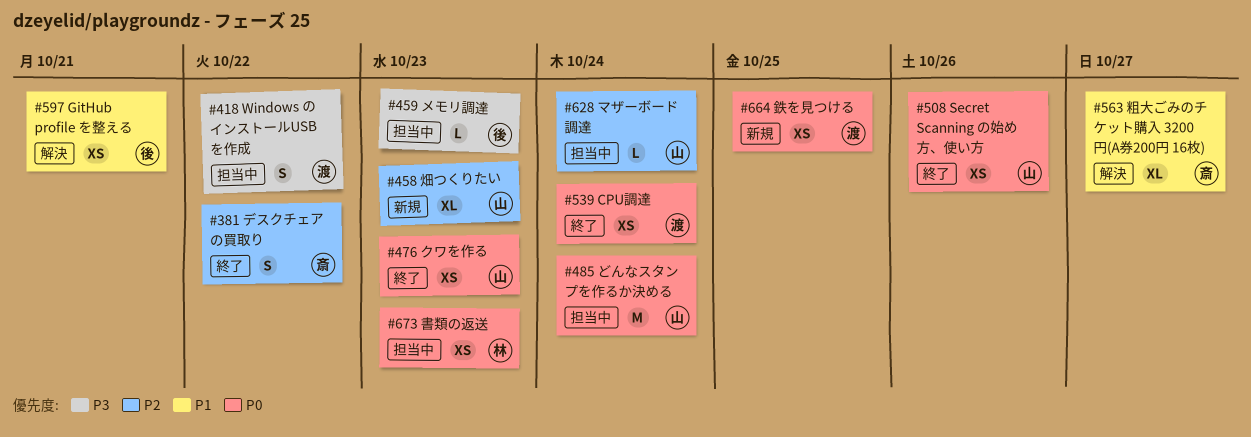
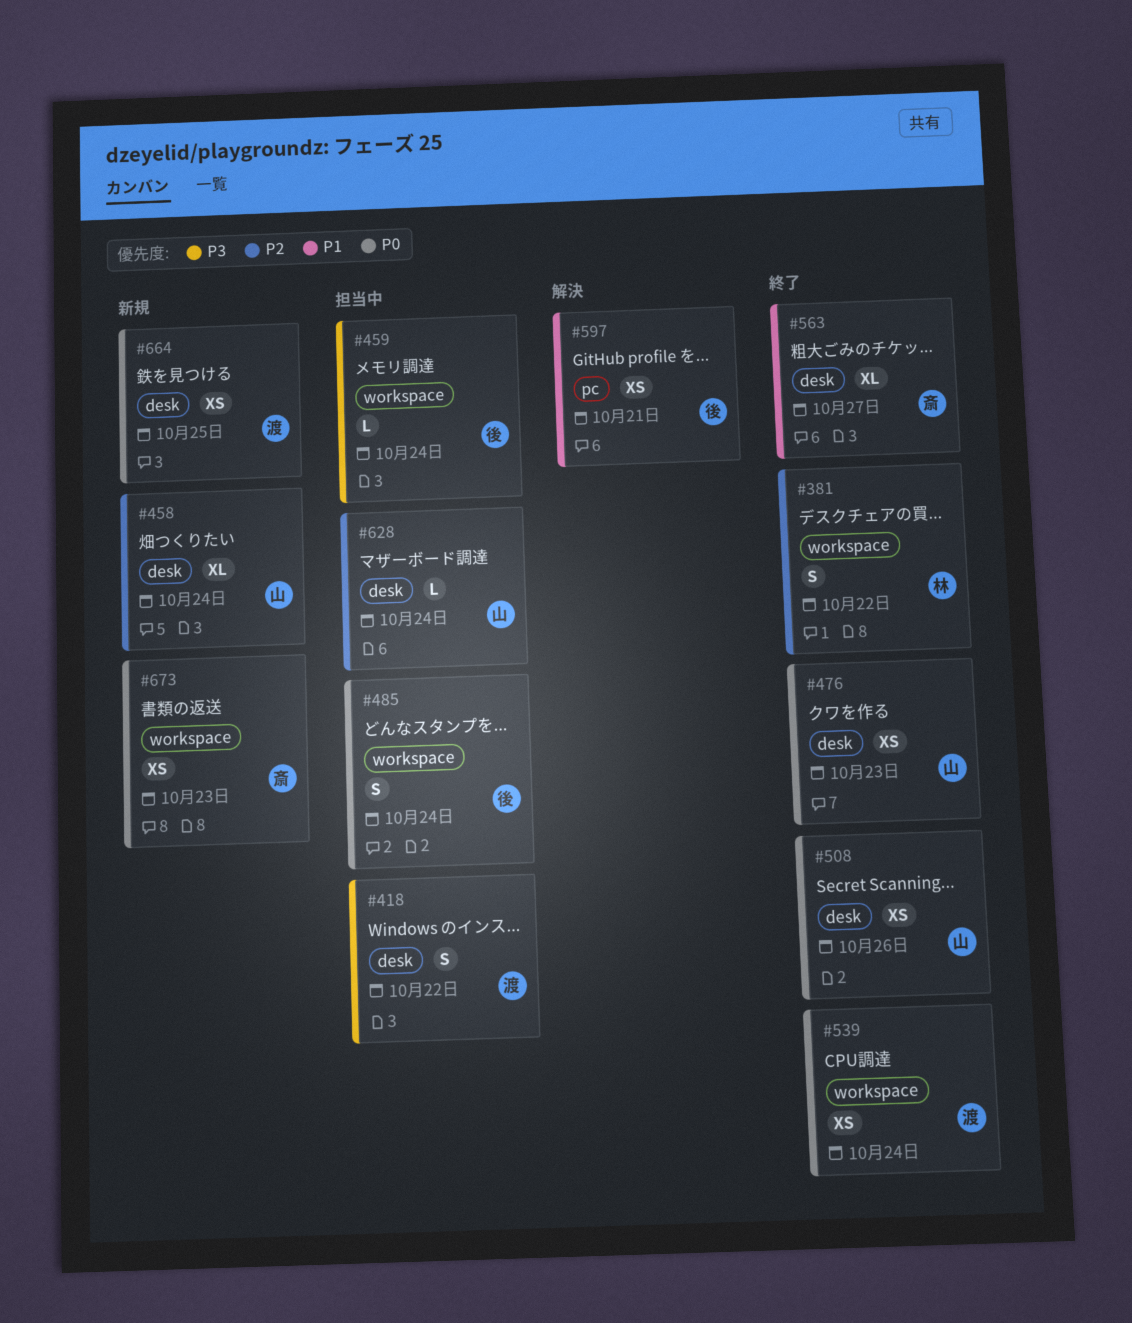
#381, owner: 斎 -> 林
#458, due: Oct 23 -> Oct 24
#459, due: Oct 23 -> Oct 24
#485, owner: 山 -> 後
#485, estimate: M -> S
#563, status: 解決 -> 終了
#673, status: 担当中 -> 新規
#673, owner: 林 -> 斎

